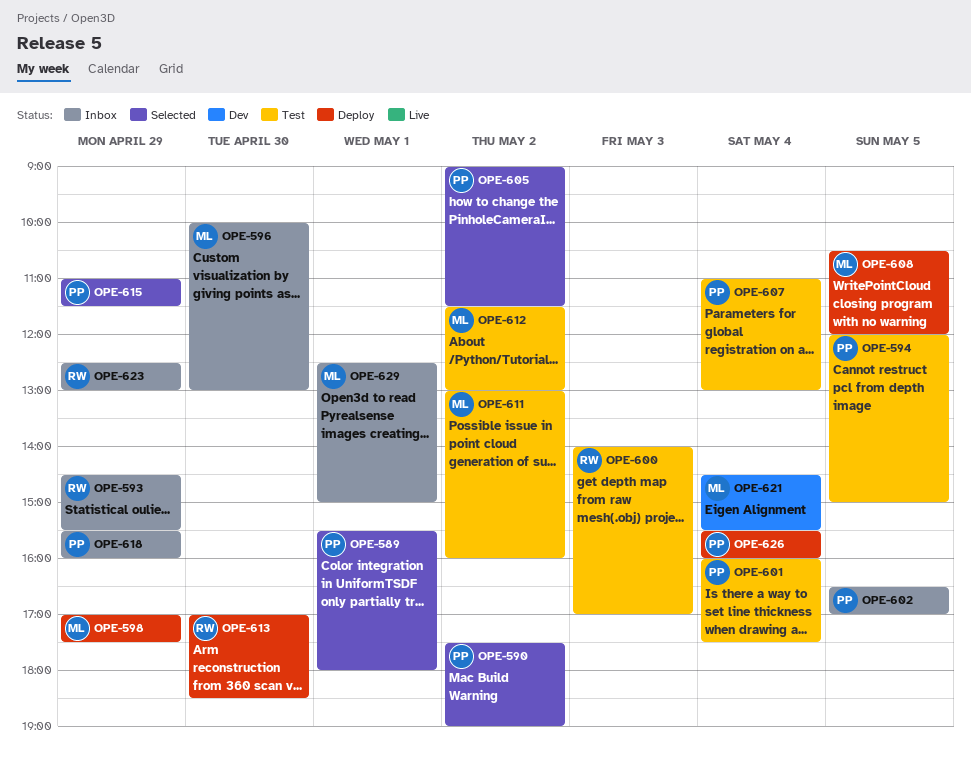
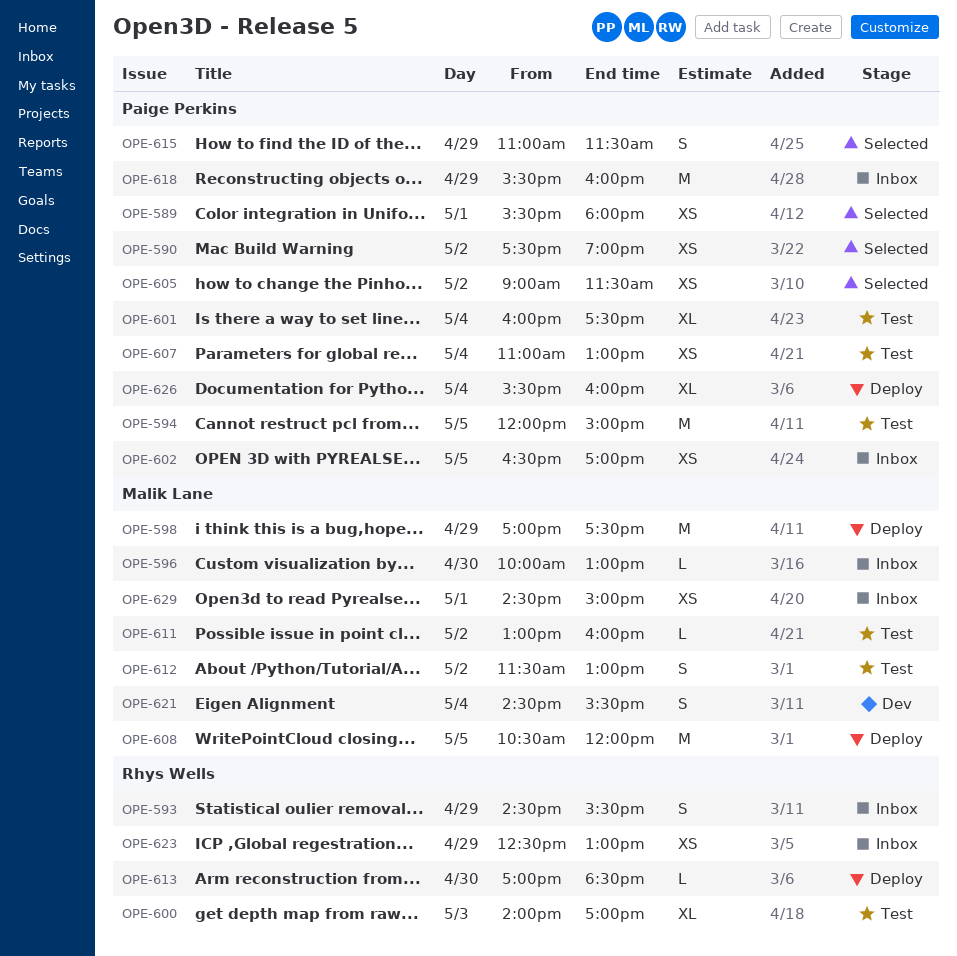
OPE-629, begins: 12:30 -> 14:30

